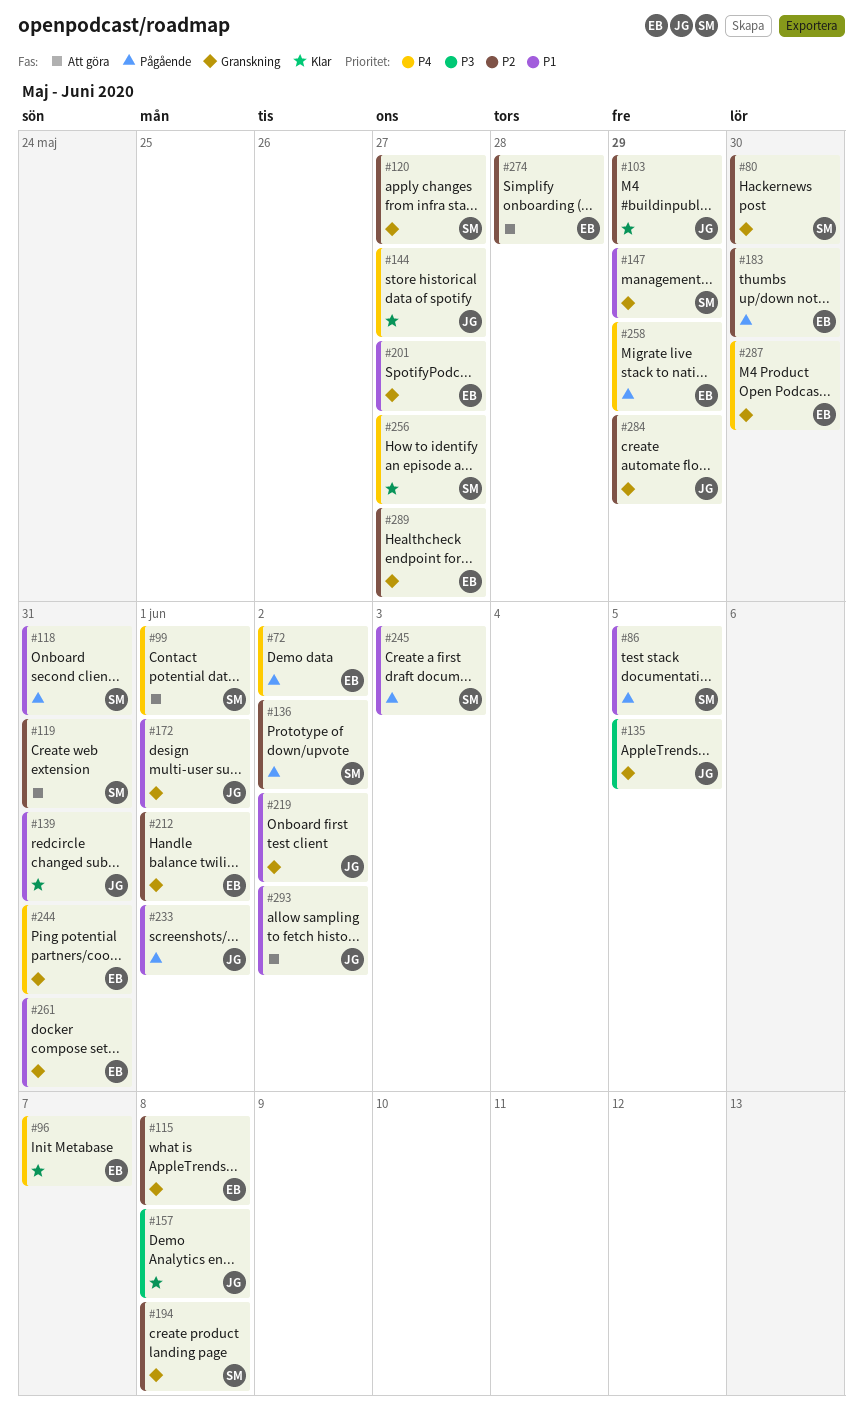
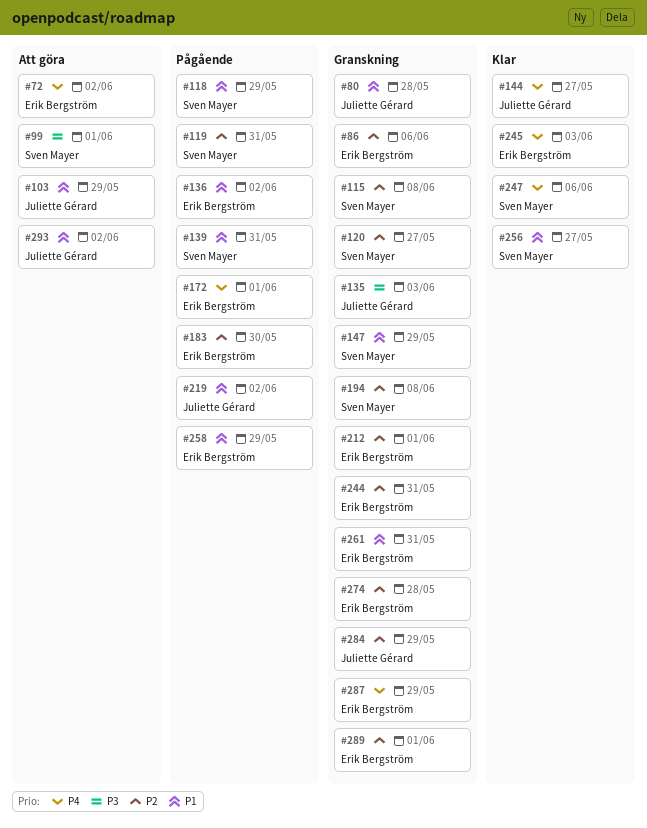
#72, status: Pågående -> Att göra
#80, owner: Sven Mayer -> Juliette Gérard
#80, priority: P2 -> P1
#80, due: May 30 -> May 28
#86, status: Pågående -> Granskning
#86, owner: Sven Mayer -> Erik Bergström
#86, priority: P1 -> P2
#86, due: Jun 5 -> Jun 6
#96: present -> none
#99, priority: P4 -> P3
#103, status: Klar -> Att göra
#103, priority: P2 -> P1
#115, owner: Erik Bergström -> Sven Mayer
#118, due: May 31 -> May 29
#119, status: Att göra -> Pågående
#135, due: Jun 5 -> Jun 3
#136, owner: Sven Mayer -> Erik Bergström
#136, priority: P2 -> P1
#139, status: Klar -> Pågående
#139, owner: Juliette Gérard -> Sven Mayer
#157: present -> none
#172, status: Granskning -> Pågående
#172, owner: Juliette Gérard -> Erik Bergström
#172, priority: P1 -> P4
#201: present -> none
#219, status: Granskning -> Pågående
#233: present -> none
#244, priority: P4 -> P2
#245, status: Pågående -> Klar
#245, owner: Sven Mayer -> Erik Bergström
#245, priority: P1 -> P4
#247: none -> present
#256, priority: P4 -> P1
#258, priority: P4 -> P1
#274, status: Att göra -> Granskning
#287, due: May 30 -> May 29
#289, due: May 27 -> Jun 1

